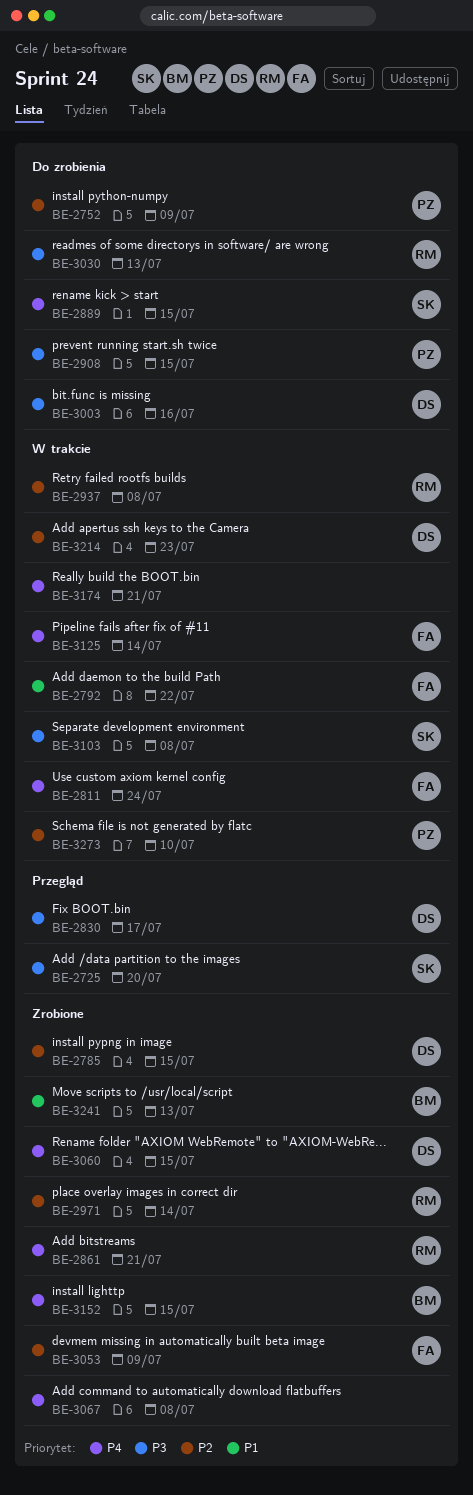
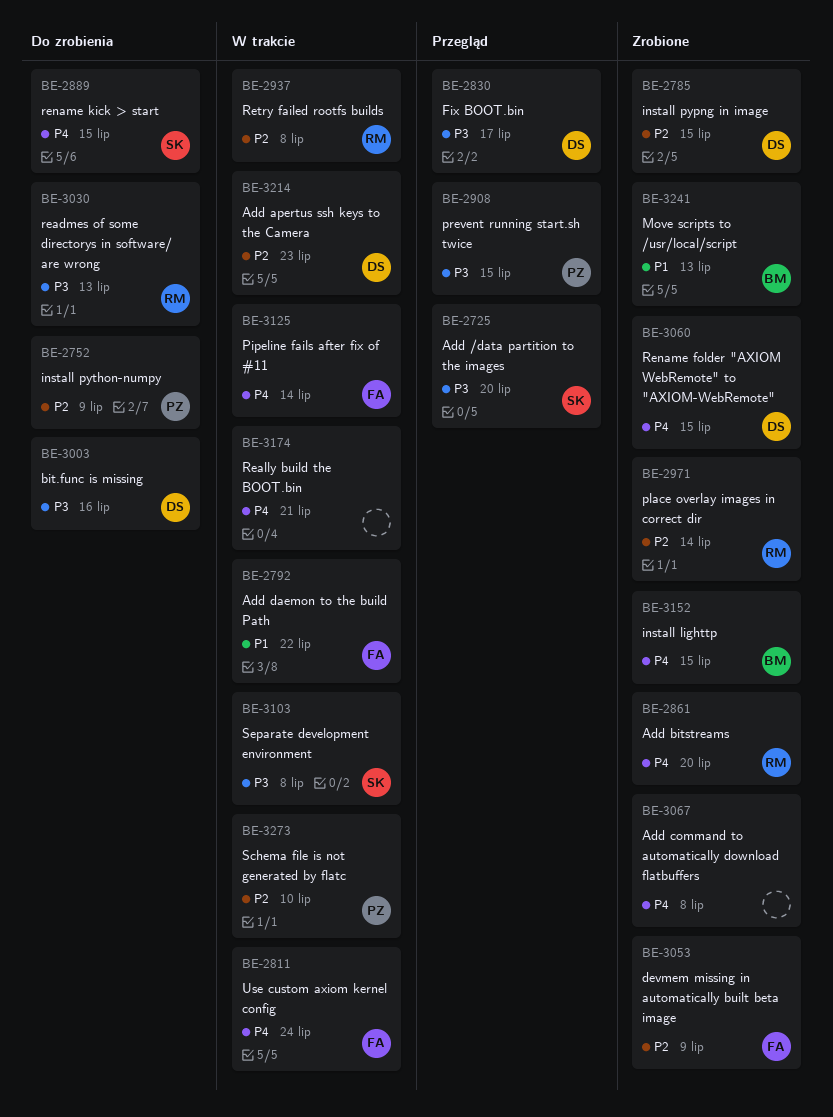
BE-2861, due: Jul 21 -> Jul 20
BE-2908, status: Do zrobienia -> Przegląd

